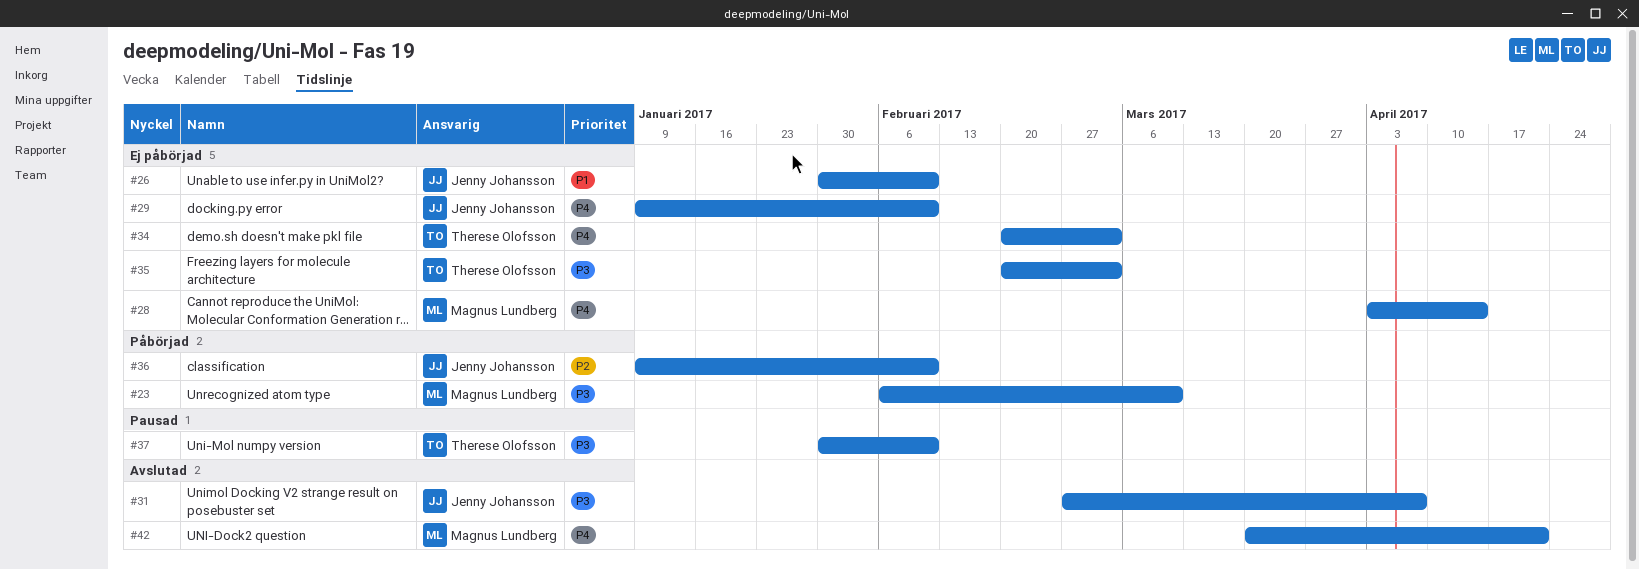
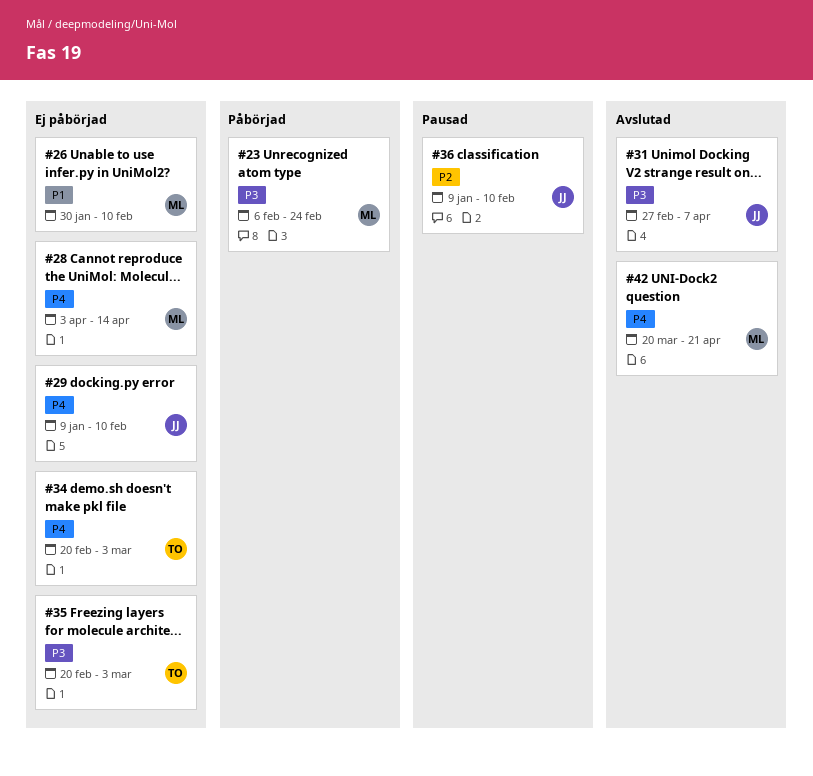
#23, due: Mar 10 -> Feb 24
#26, owner: Jenny Johansson -> Magnus Lundberg
#36, status: Påbörjad -> Pausad
#37: present -> none

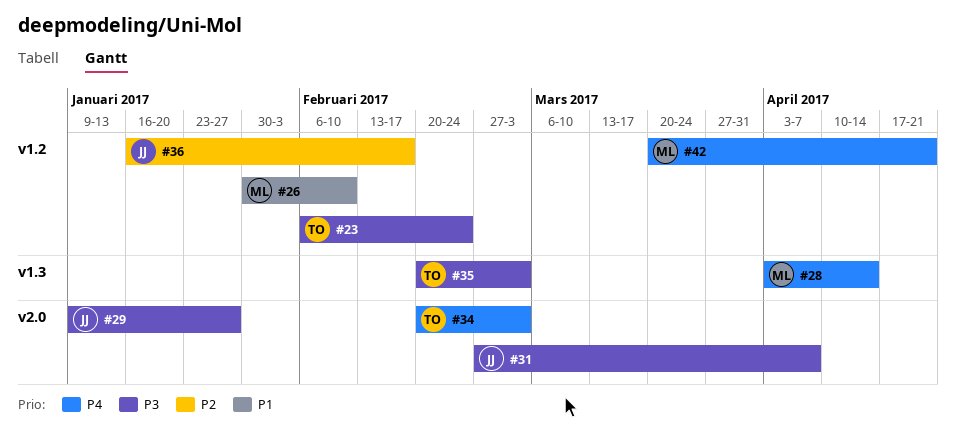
#23, owner: ML -> TO
#29, priority: P4 -> P3
#29, due: Feb 10 -> Jan 27
#36, start: Jan 9 -> Jan 16
#36, due: Feb 10 -> Feb 17

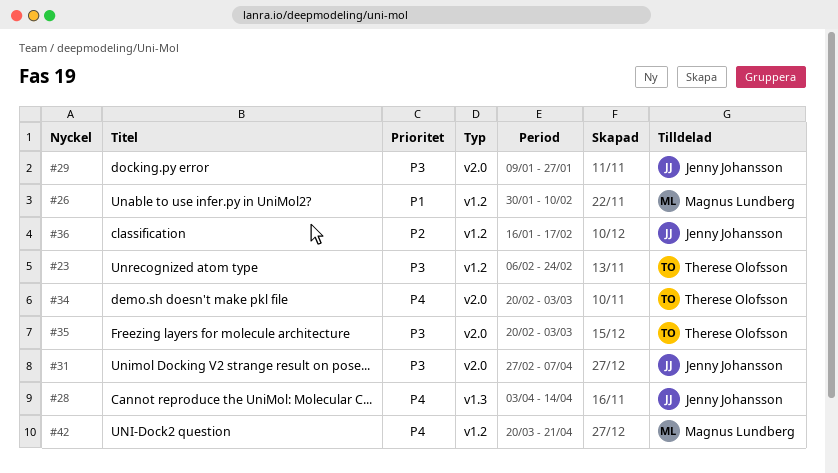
#28, owner: Magnus Lundberg -> Jenny Johansson
#35, label: v1.3 -> v2.0

